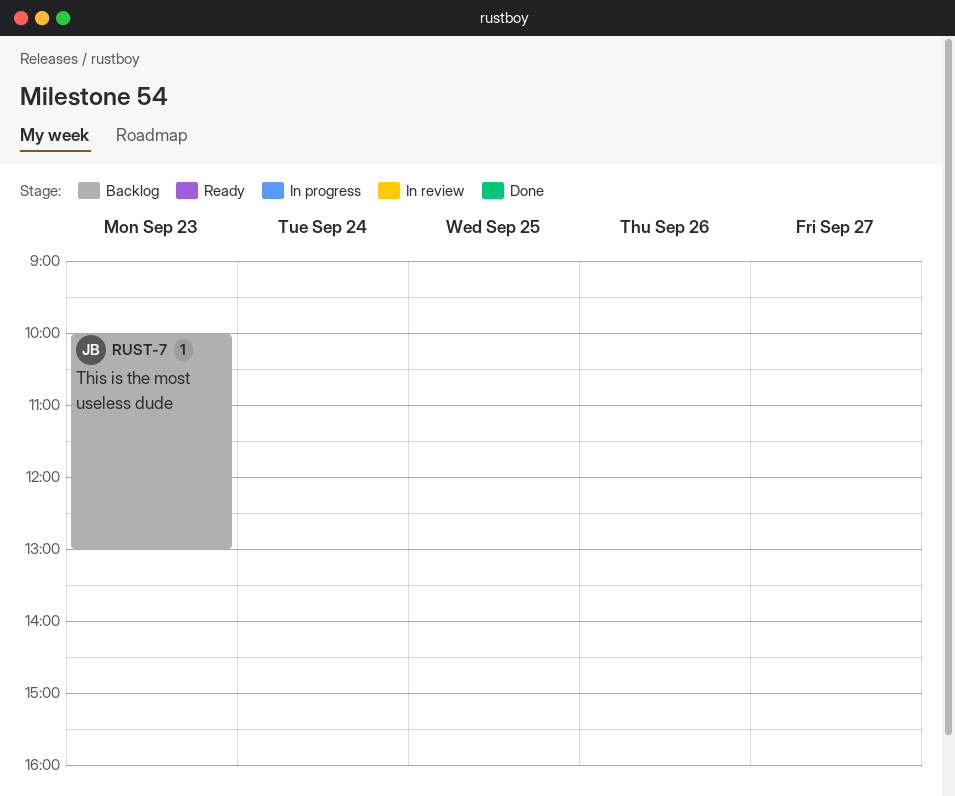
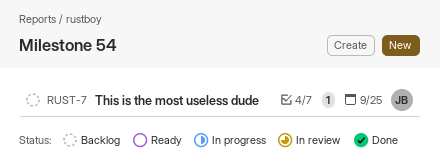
RUST-7, day: Sep 23 -> Sep 25

